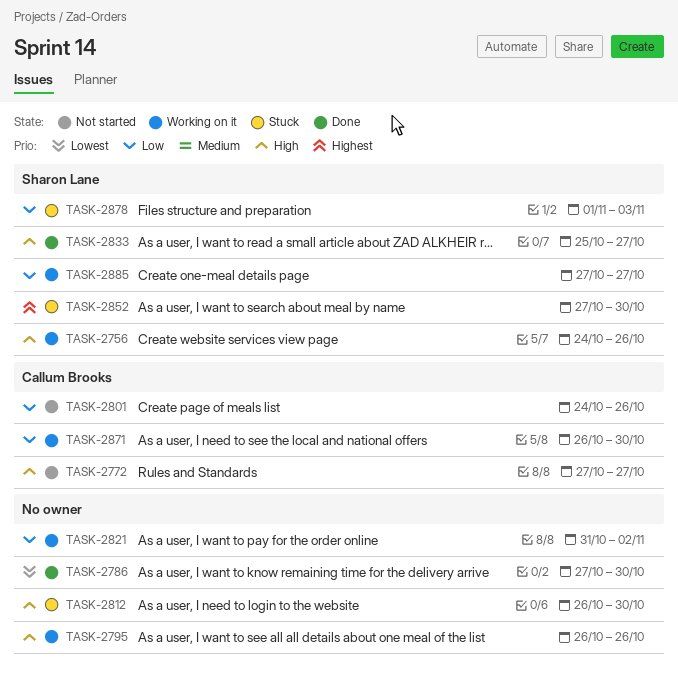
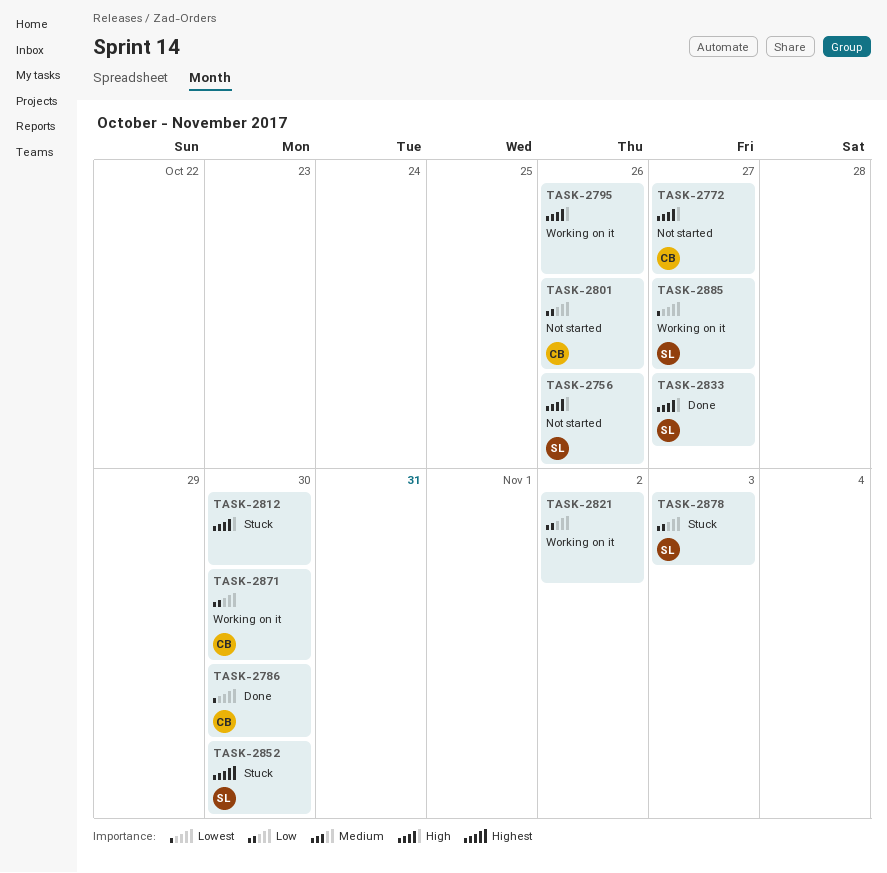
TASK-2756, status: Working on it -> Not started
TASK-2786, owner: none -> Callum Brooks
TASK-2885, priority: Low -> Lowest

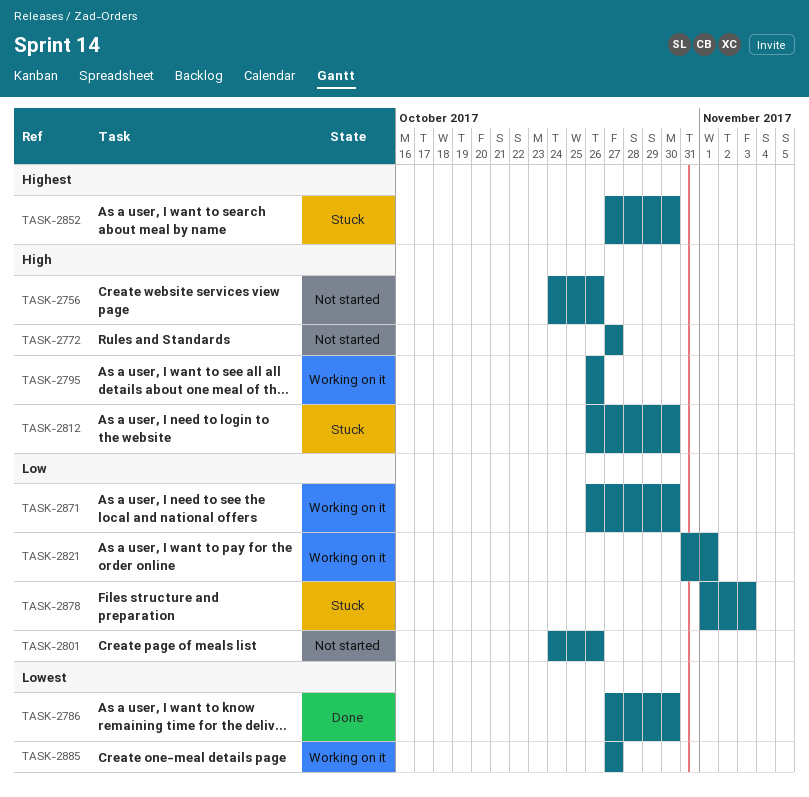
TASK-2821, due: Nov 2 -> Nov 1
TASK-2833: present -> none

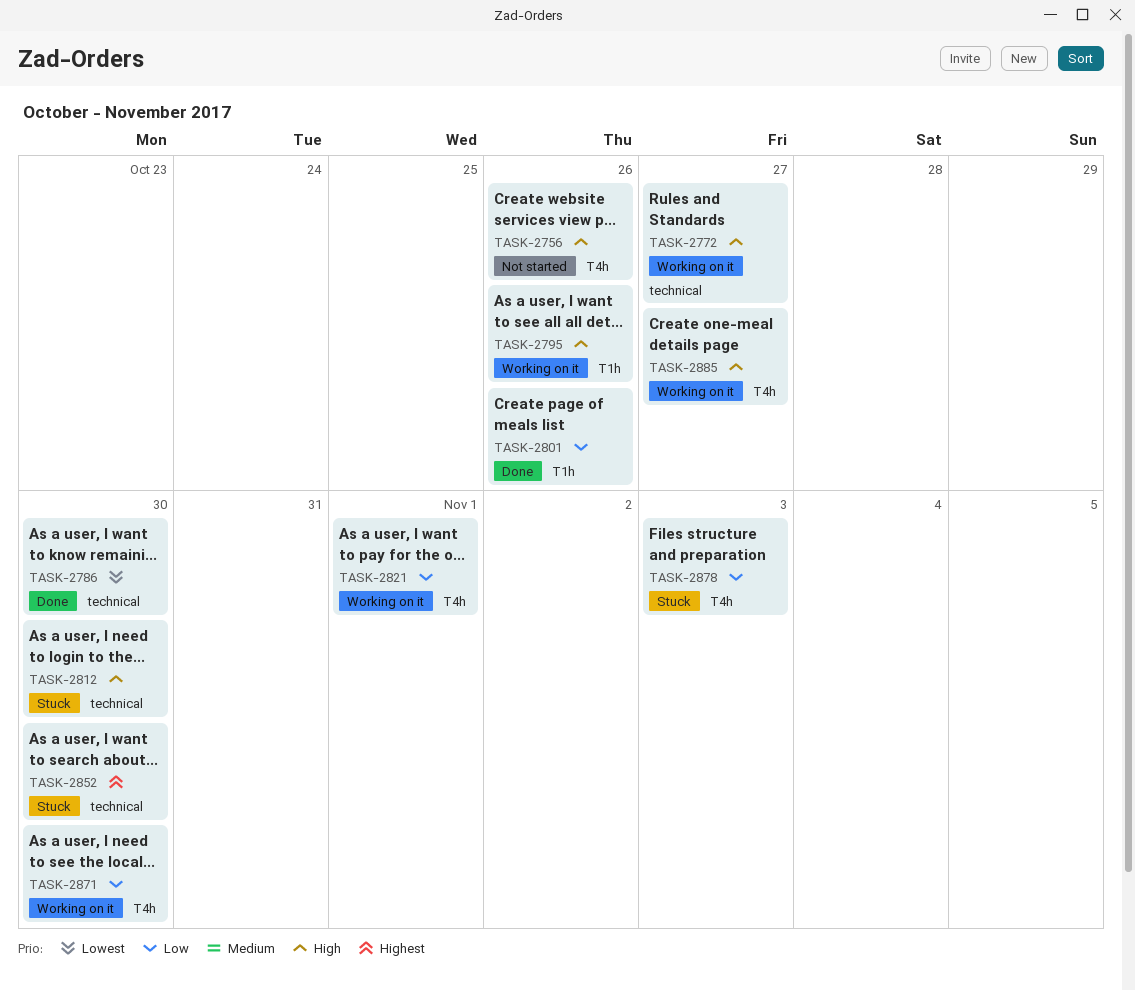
TASK-2772, status: Not started -> Working on it
TASK-2801, status: Not started -> Done
TASK-2885, priority: Lowest -> High

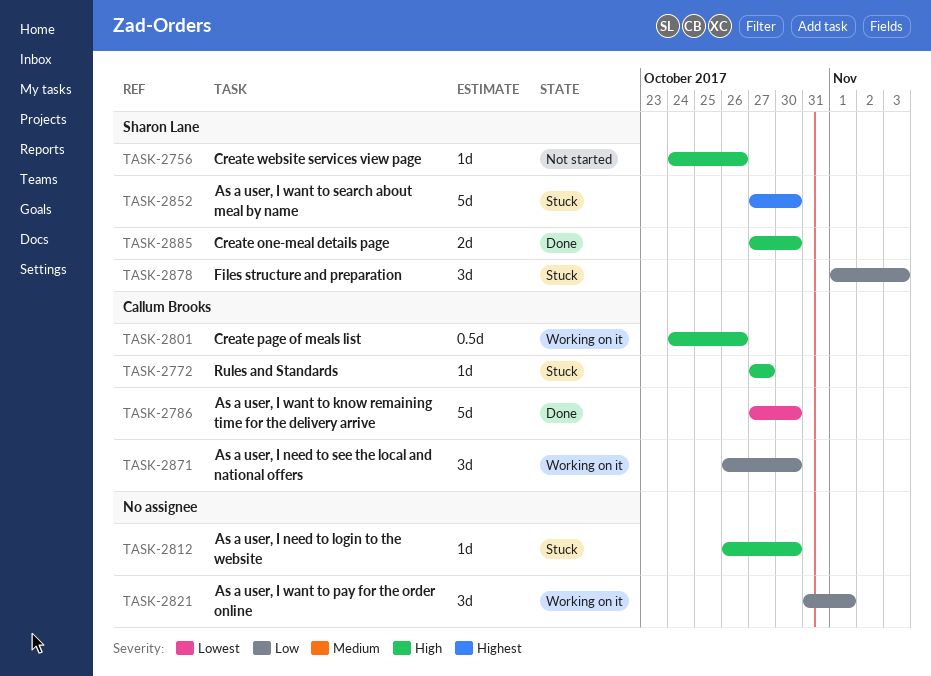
TASK-2772, status: Working on it -> Stuck
TASK-2795: present -> none
TASK-2801, status: Done -> Working on it
TASK-2801, priority: Low -> High
TASK-2885, status: Working on it -> Done
TASK-2885, due: Oct 27 -> Oct 30

